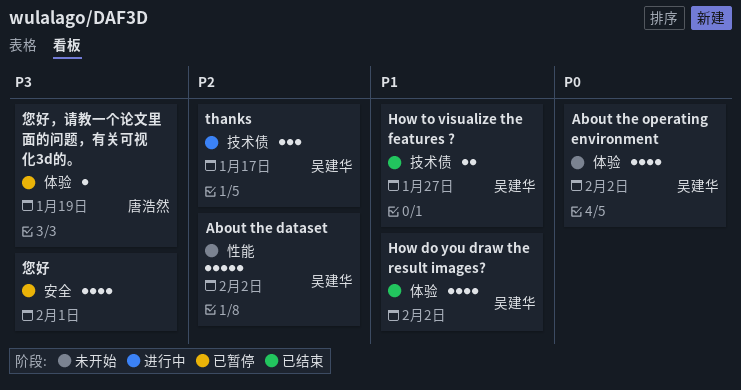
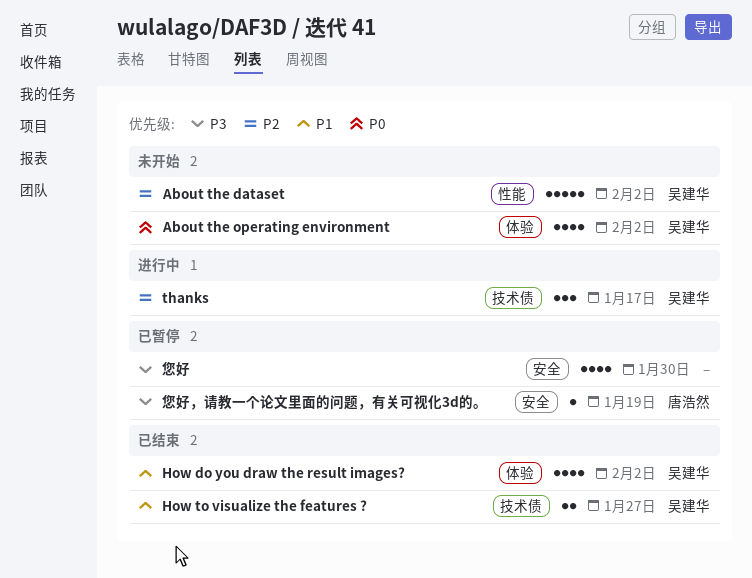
您好, due: Feb 1 -> Jan 30
您好，请教一个论文里面的问题，有关可视化3d的。, label: 体验 -> 安全

